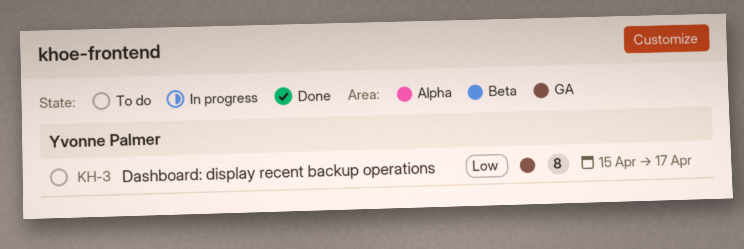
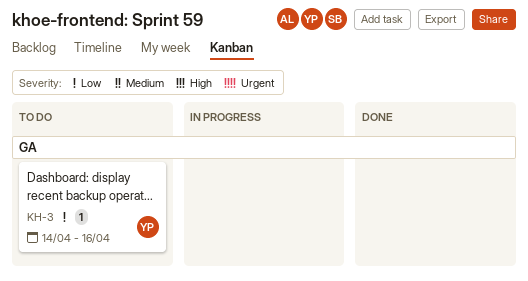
KH-3, estimate: 8 -> 1
KH-3, start: Apr 15 -> Apr 14
KH-3, due: Apr 17 -> Apr 16

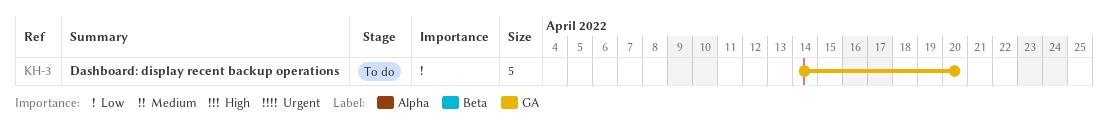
KH-3, estimate: 1 -> 5
KH-3, due: Apr 16 -> Apr 20

